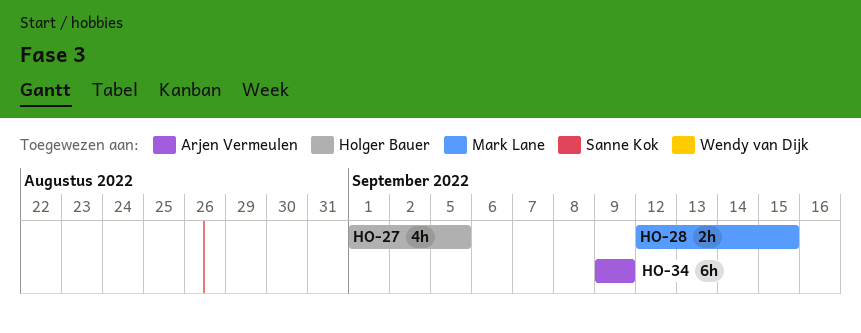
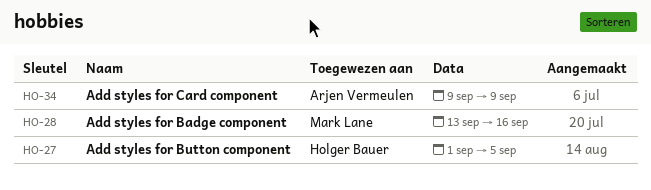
HO-28, start: Sep 12 -> Sep 13
HO-28, due: Sep 15 -> Sep 16

